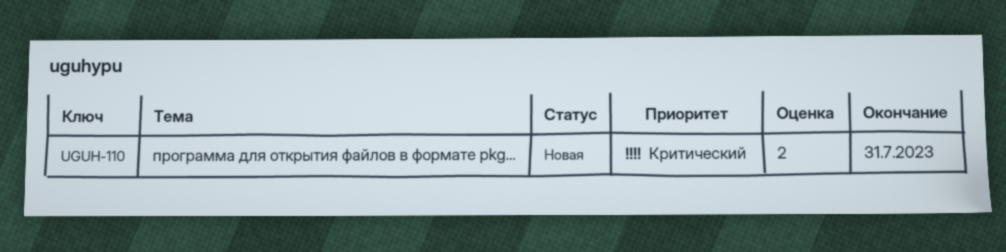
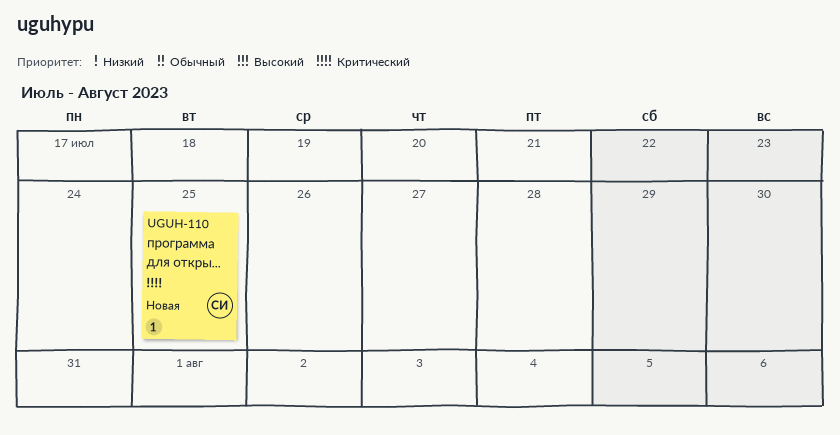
UGUH-110, estimate: 2 -> 1
UGUH-110, due: Jul 31 -> Jul 25

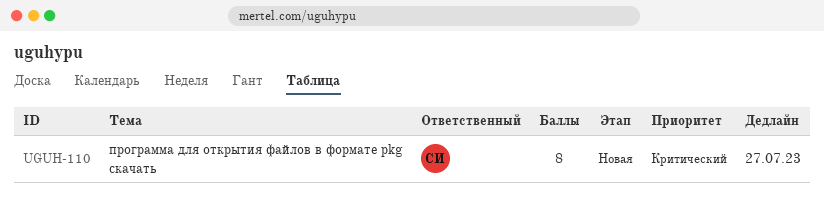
UGUH-110, estimate: 1 -> 8
UGUH-110, due: Jul 25 -> Jul 27

